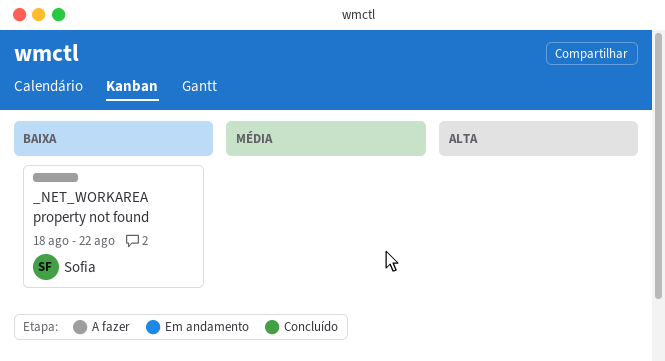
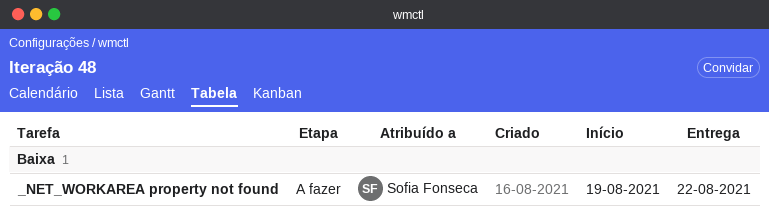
_NET_WORKAREA property not found, start: Aug 18 -> Aug 19

